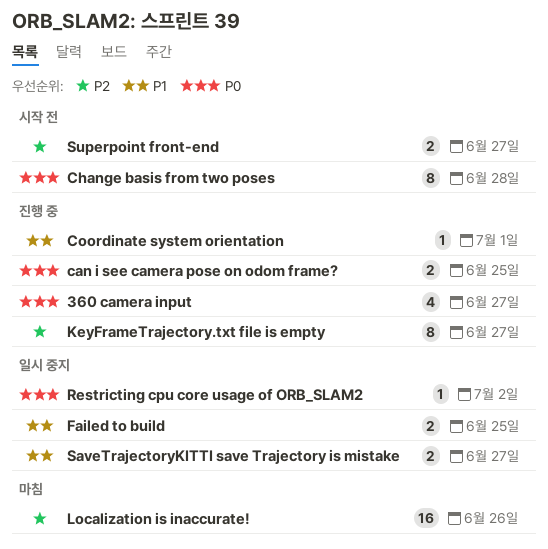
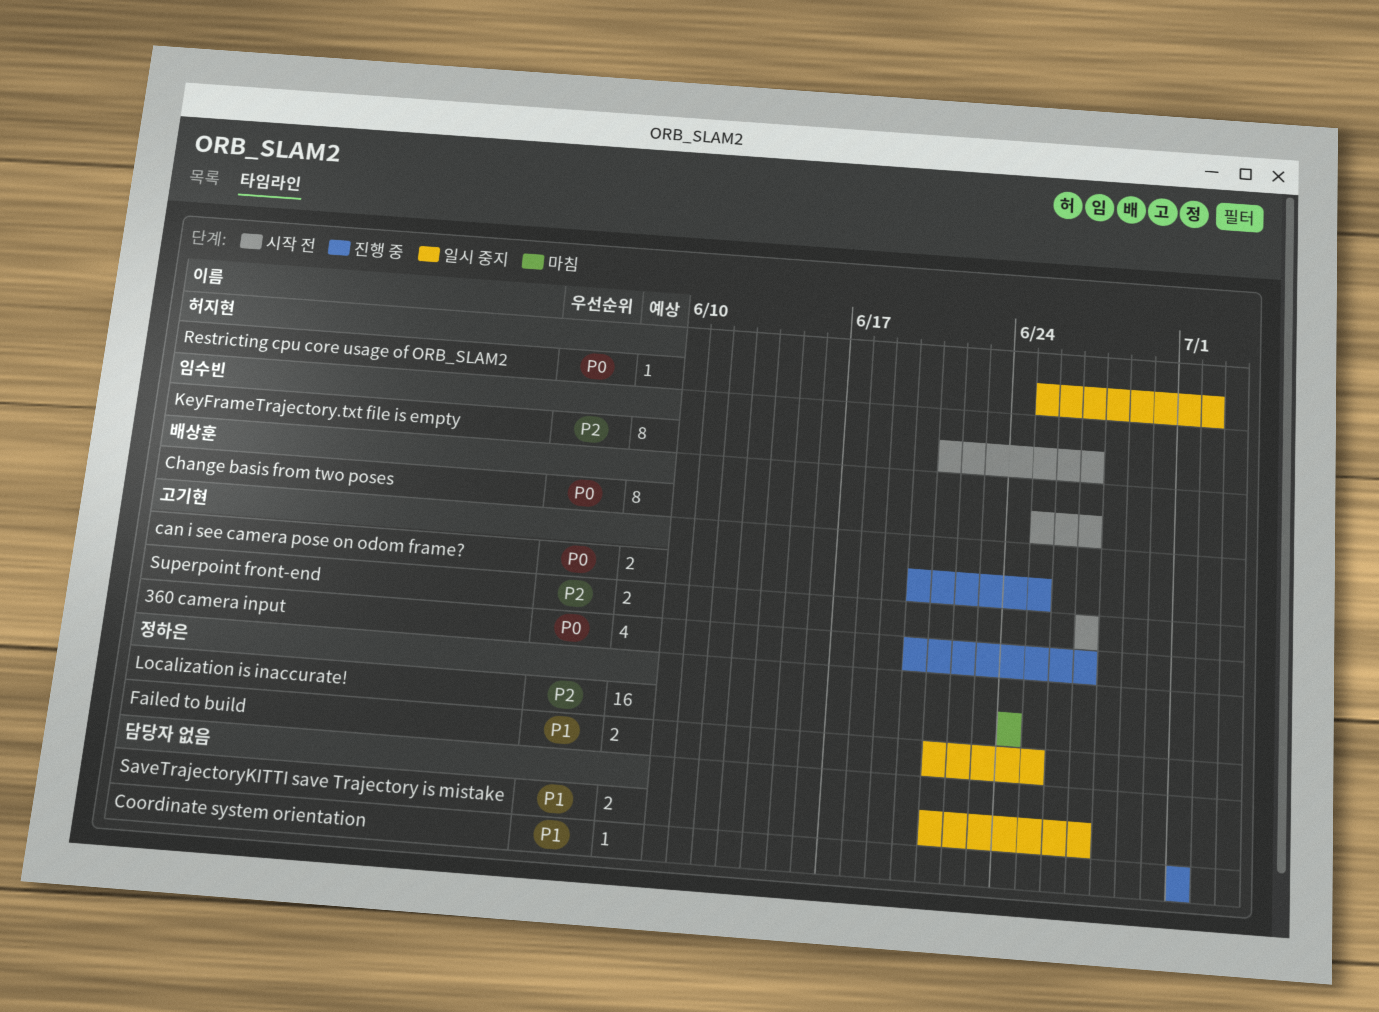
Change basis from two poses, due: Jun 28 -> Jun 27
KeyFrameTrajectory.txt file is empty, status: 진행 중 -> 시작 전
Localization is inaccurate!, due: Jun 26 -> Jun 24

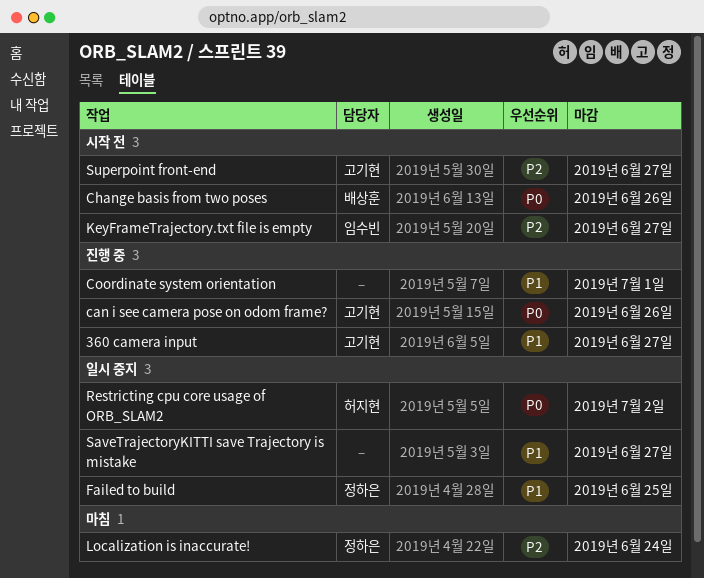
360 camera input, priority: P0 -> P1
can i see camera pose on odom frame?, due: Jun 25 -> Jun 26
Change basis from two poses, due: Jun 27 -> Jun 26

